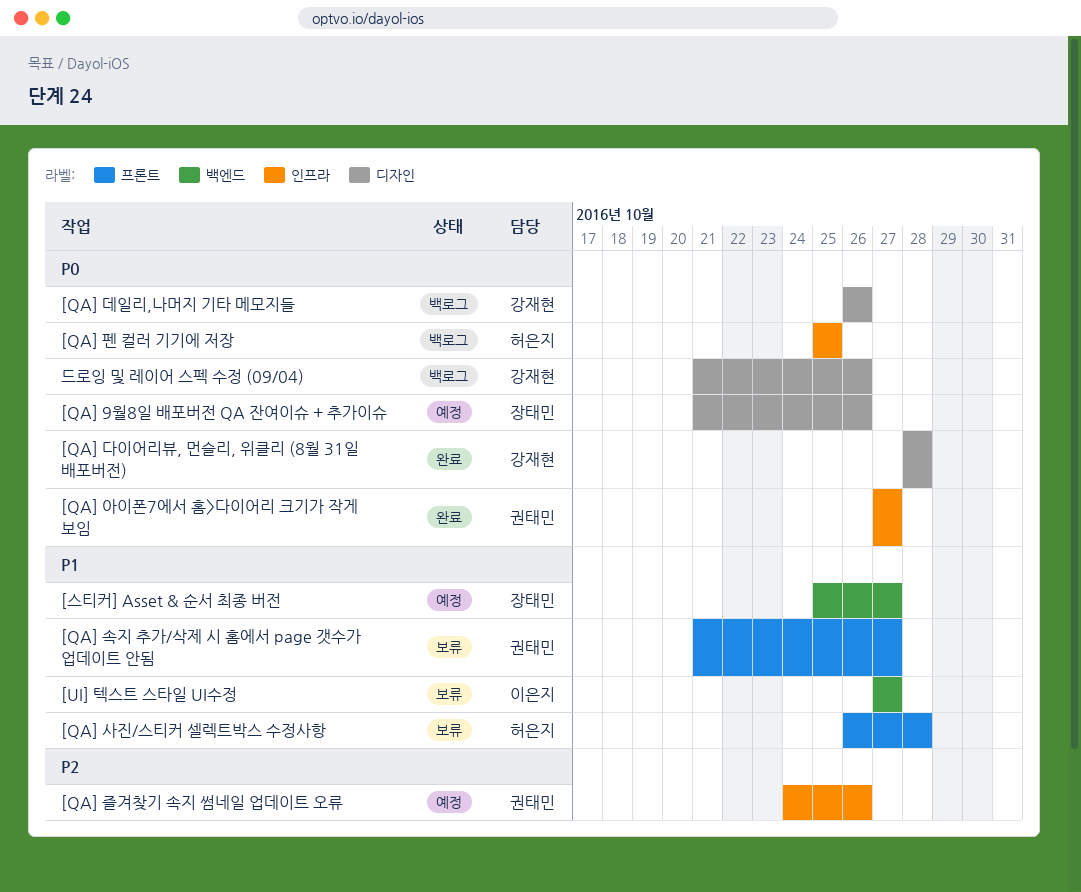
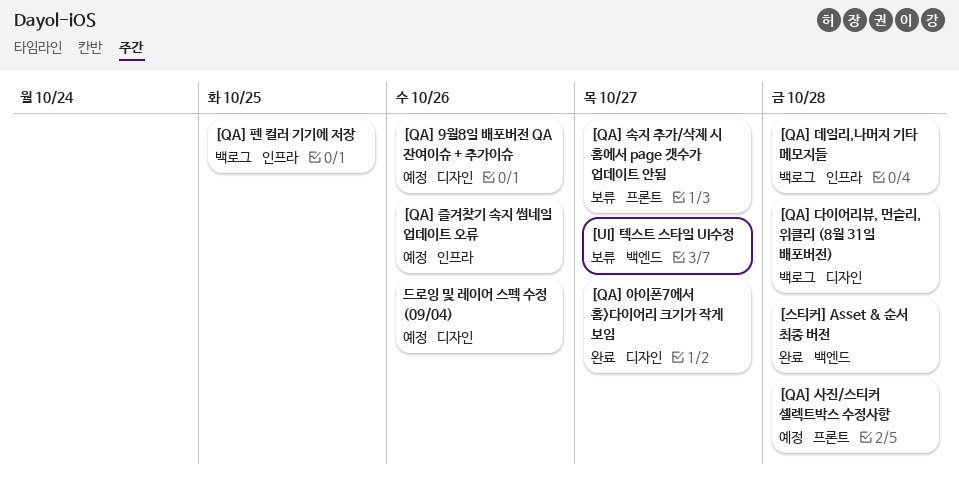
[QA] 다이어리뷰, 먼슬리, 위클리 (8월 31일 배포버전), status: 완료 -> 백로그
[QA] 데일리,나머지 기타 메모지들, label: 디자인 -> 인프라
[QA] 데일리,나머지 기타 메모지들, due: Oct 26 -> Oct 28
[QA] 사진/스티커 셀렉트박스 수정사항, status: 보류 -> 예정
[QA] 아이폰7에서 홈>다이어리 크기가 작게 보임, label: 인프라 -> 디자인
[스티커] Asset & 순서 최종 버전, status: 예정 -> 완료
[스티커] Asset & 순서 최종 버전, due: Oct 27 -> Oct 28
드로잉 및 레이어 스펙 수정 (09/04), status: 백로그 -> 예정

